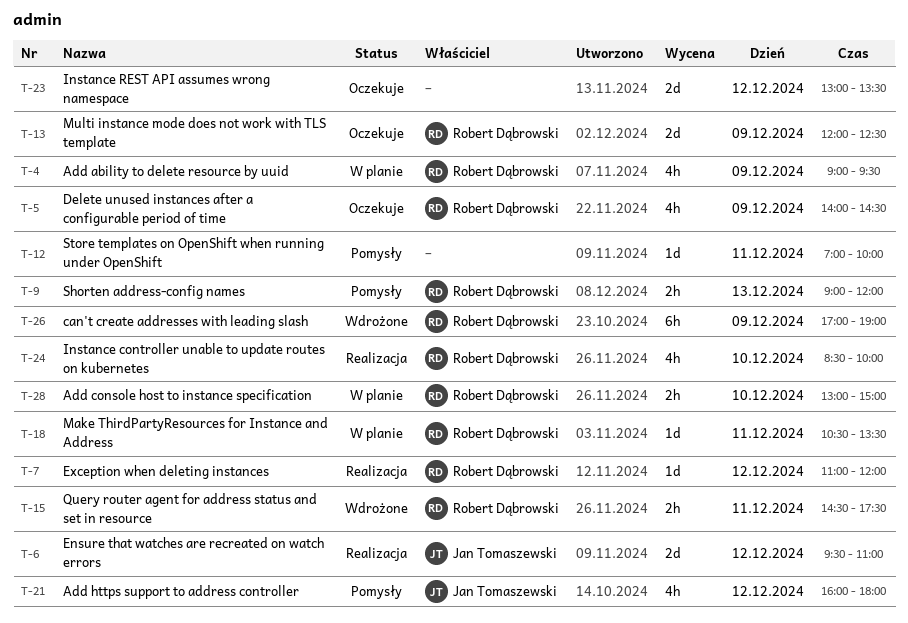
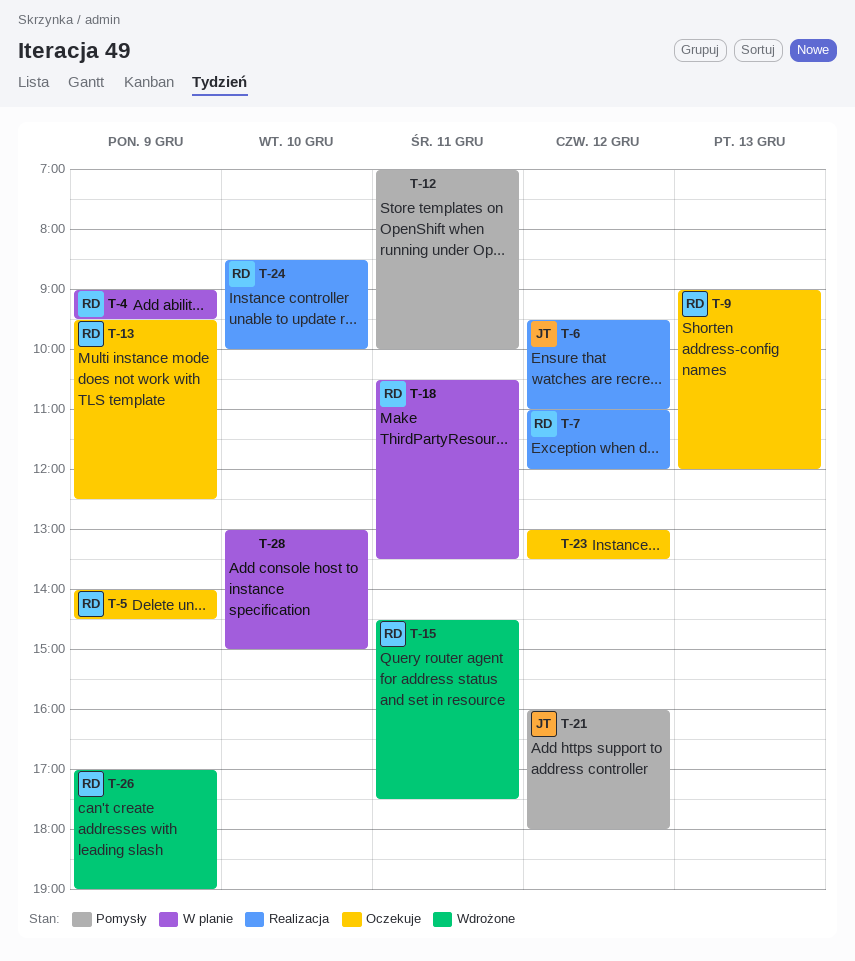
T-9, status: Pomysły -> Oczekuje
T-13, begins: 12:00 -> 09:30
T-28, owner: Robert Dąbrowski -> none

